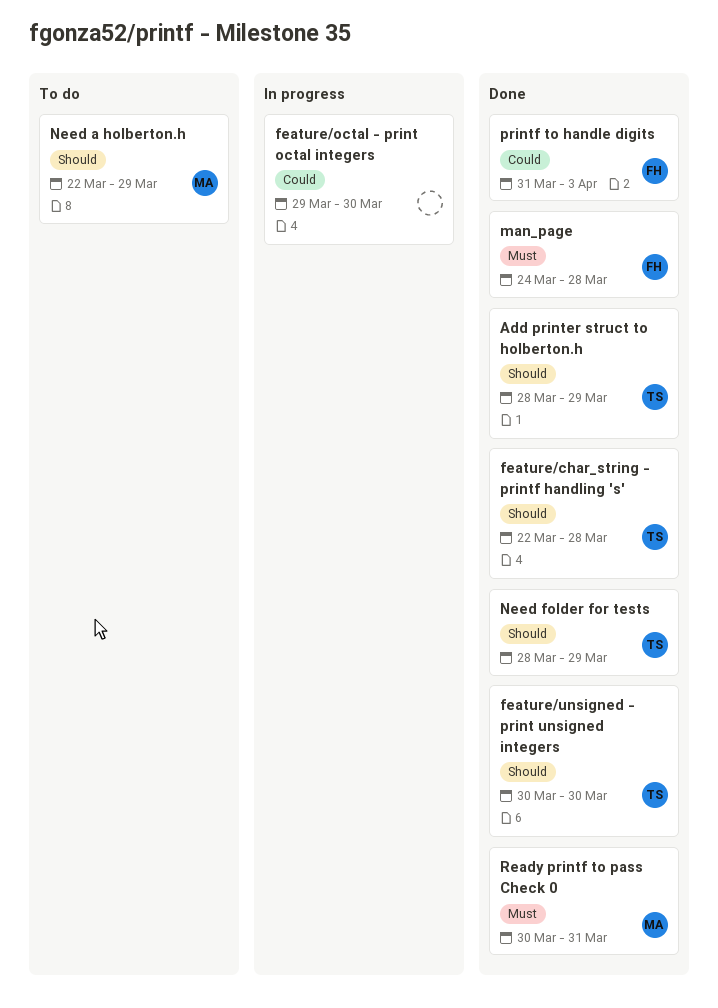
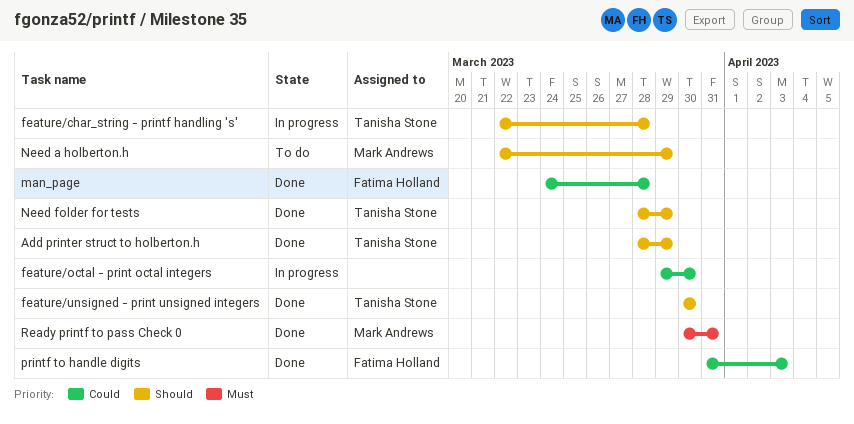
feature/char_string - printf handling 's', status: Done -> In progress
man_page, priority: Must -> Could

